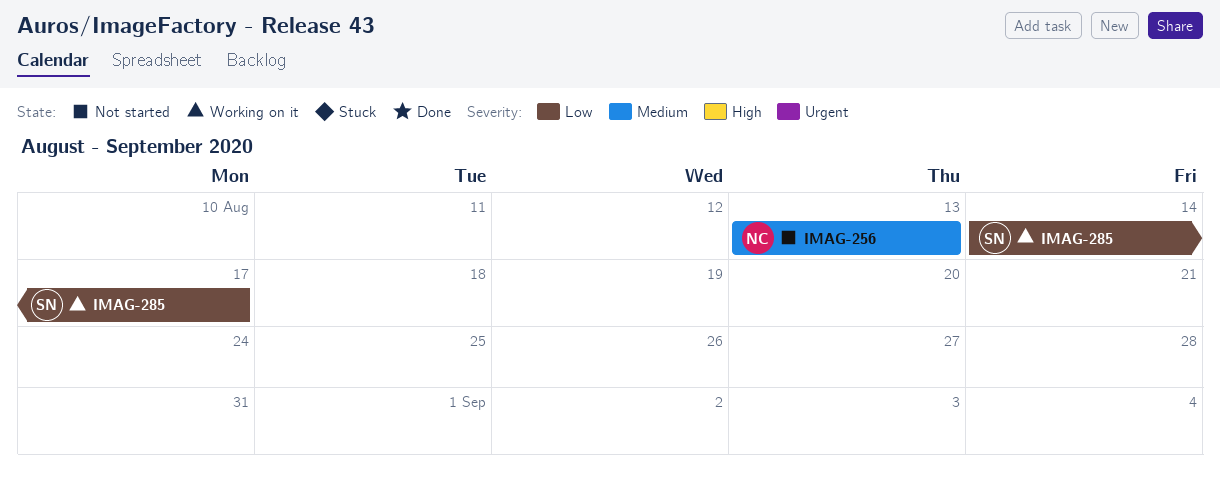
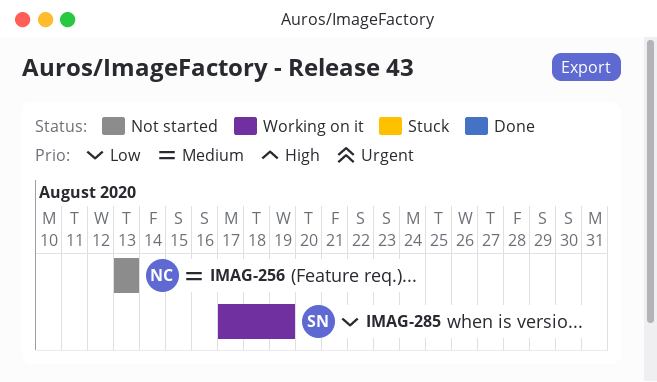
IMAG-285, start: Aug 14 -> Aug 17
IMAG-285, due: Aug 17 -> Aug 19

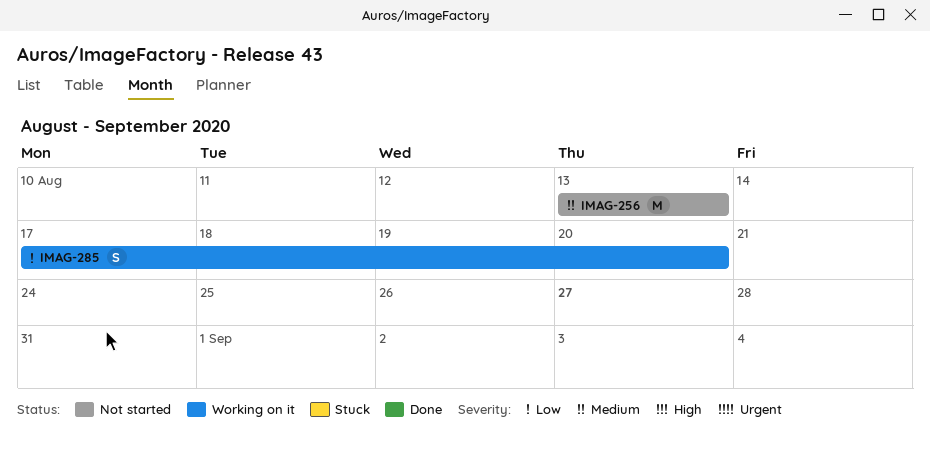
IMAG-285, due: Aug 19 -> Aug 20

